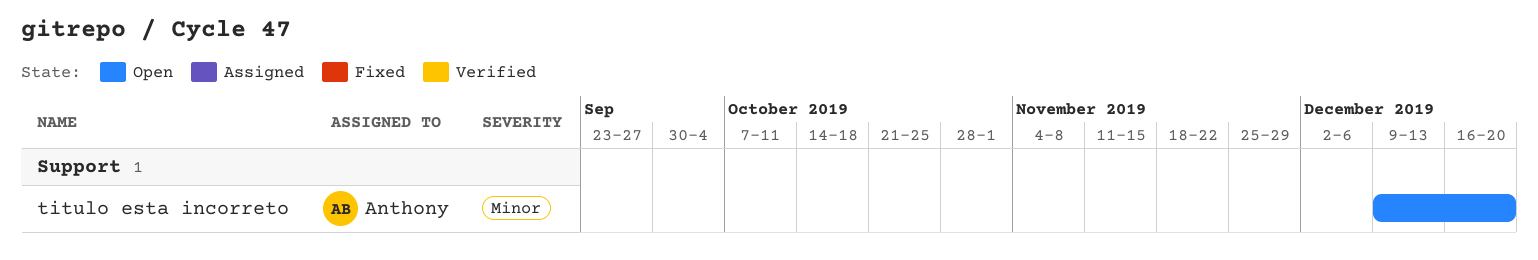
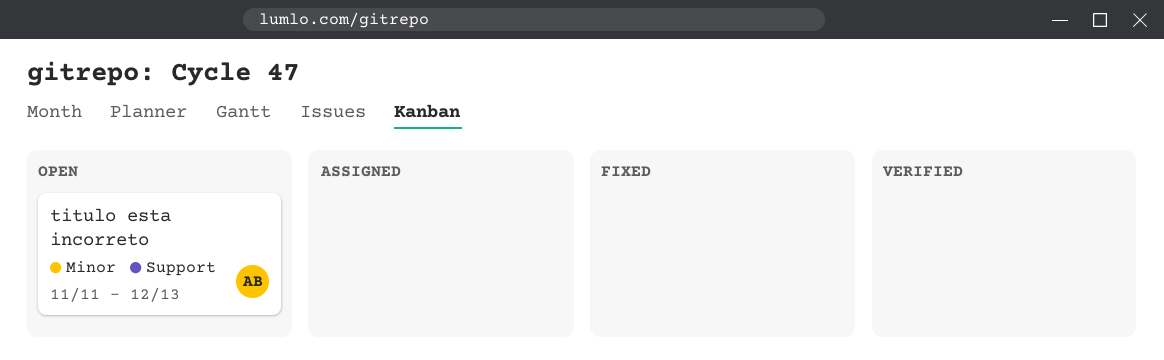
titulo esta incorreto, start: Dec 9 -> Nov 11
titulo esta incorreto, due: Dec 20 -> Dec 13

